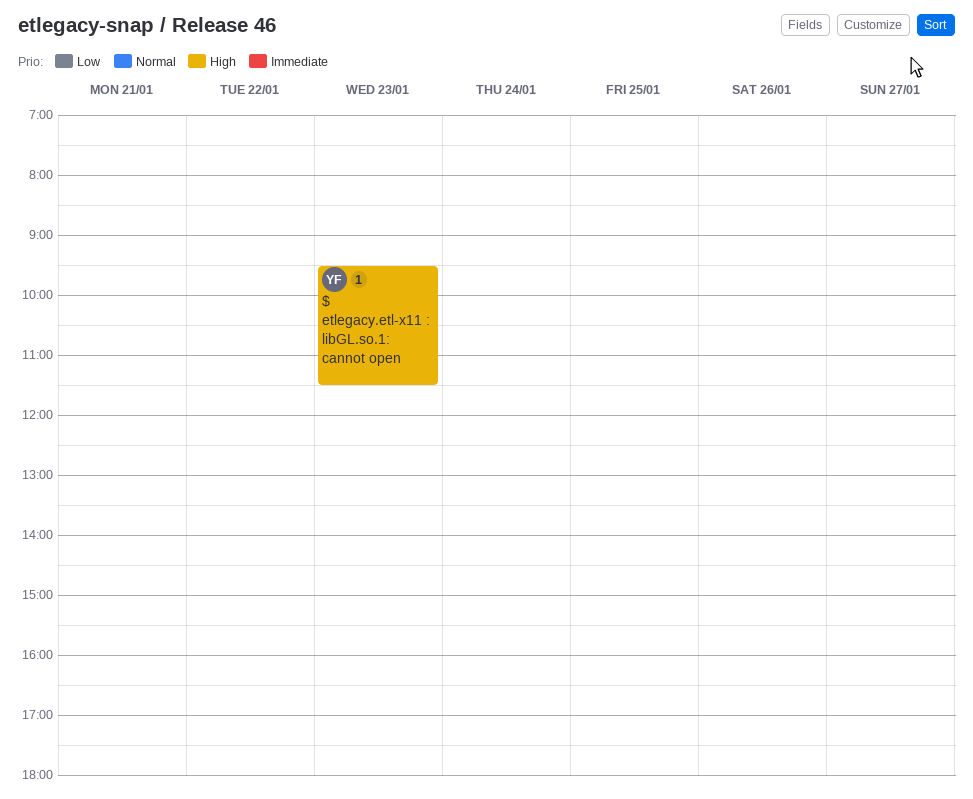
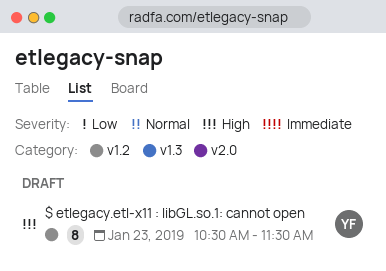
$ etlegacy.etl-x11 : libGL.so.1: cannot open, estimate: 1 -> 8
$ etlegacy.etl-x11 : libGL.so.1: cannot open, begins: 09:30 -> 10:30

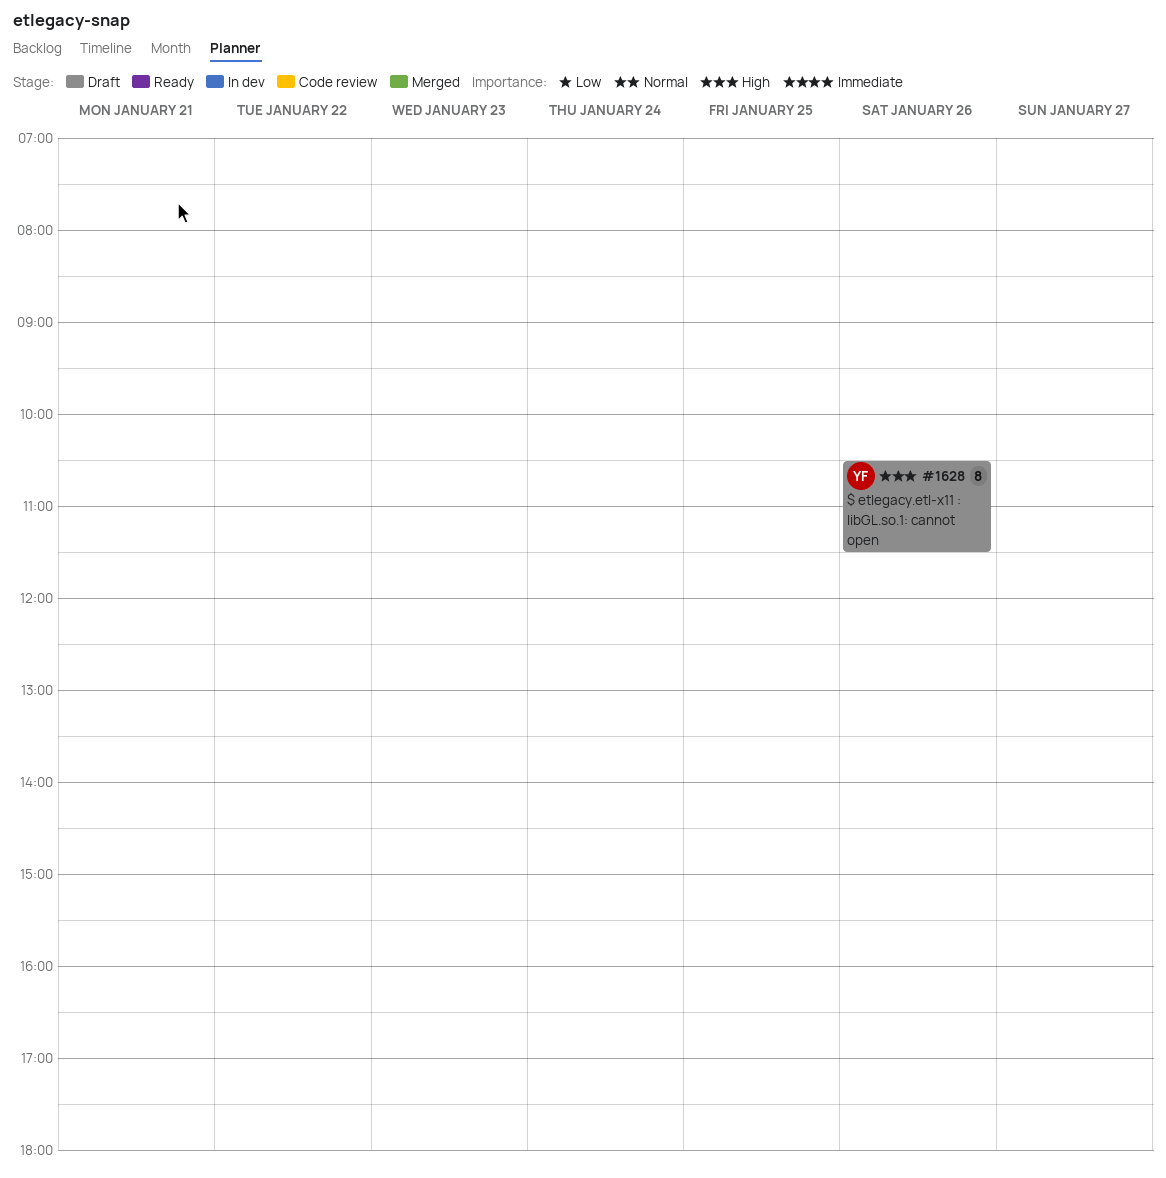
$ etlegacy.etl-x11 : libGL.so.1: cannot open, day: Jan 23 -> Jan 26

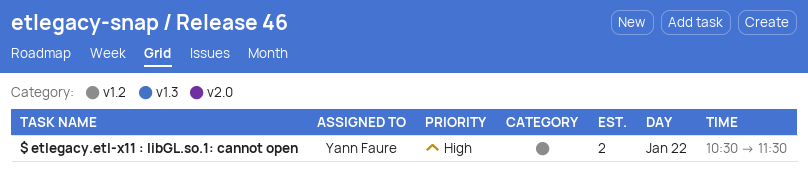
$ etlegacy.etl-x11 : libGL.so.1: cannot open, estimate: 8 -> 2
$ etlegacy.etl-x11 : libGL.so.1: cannot open, day: Jan 26 -> Jan 22

